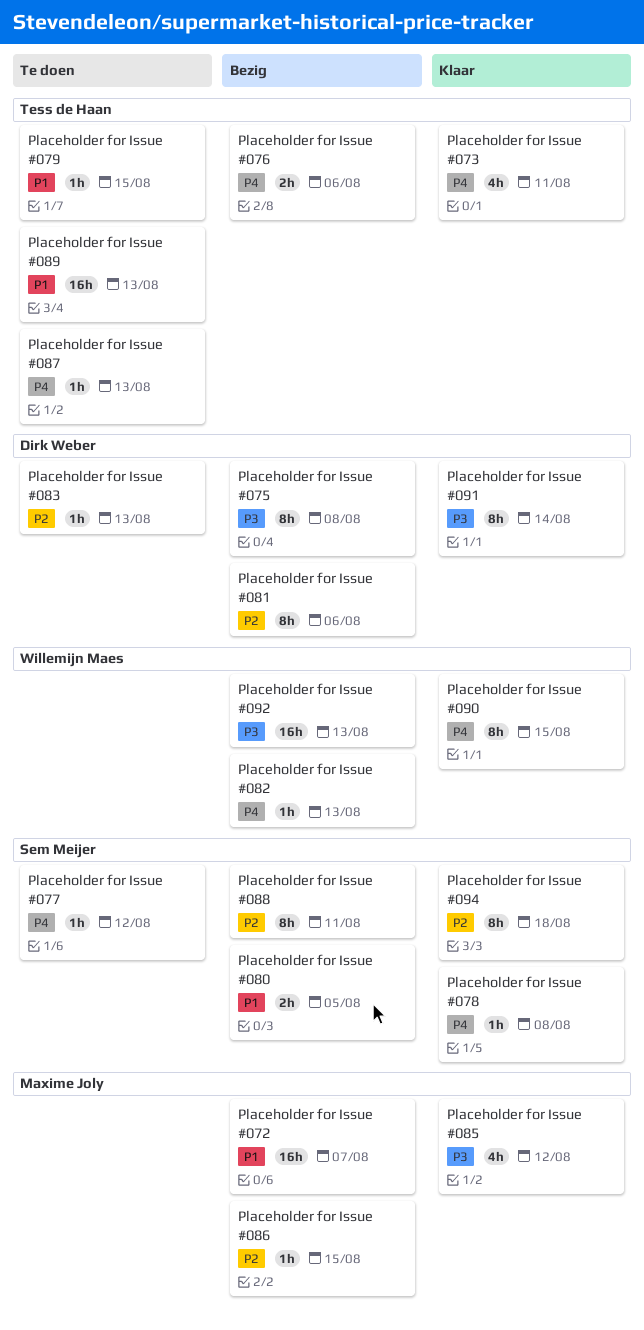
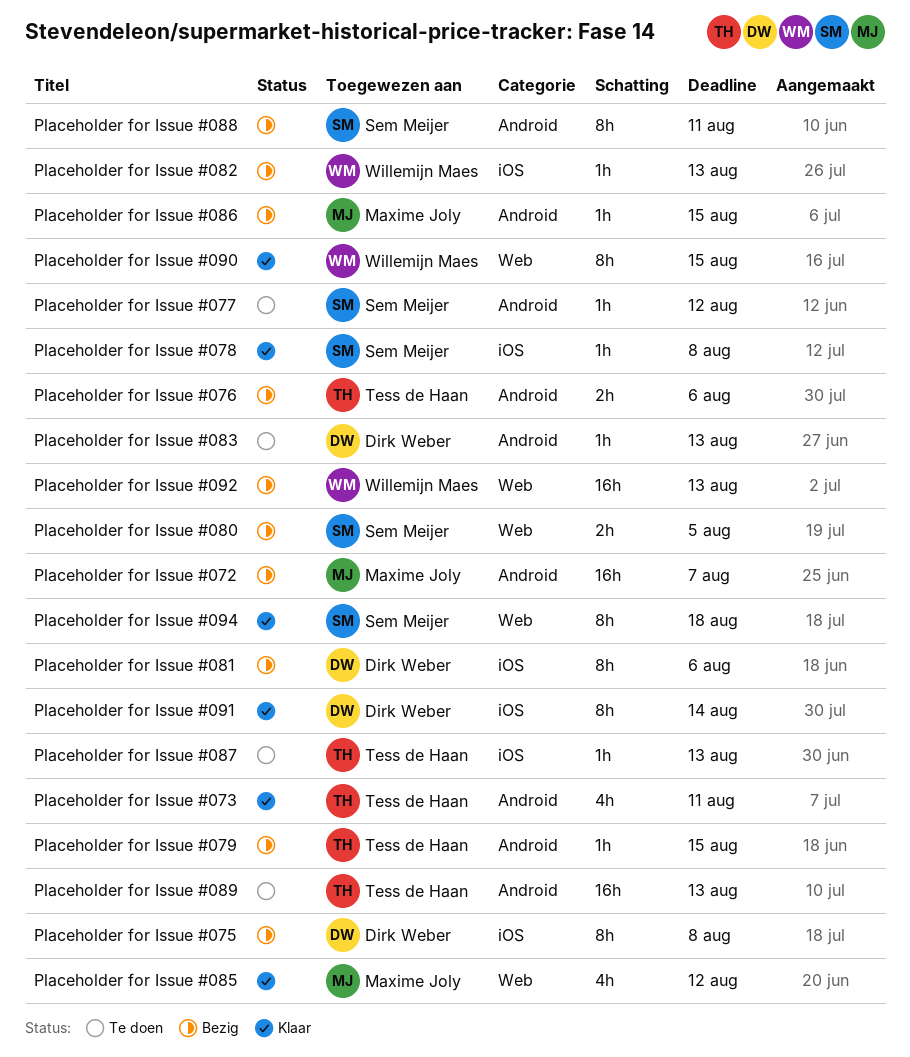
Placeholder for Issue #079, status: Te doen -> Bezig

